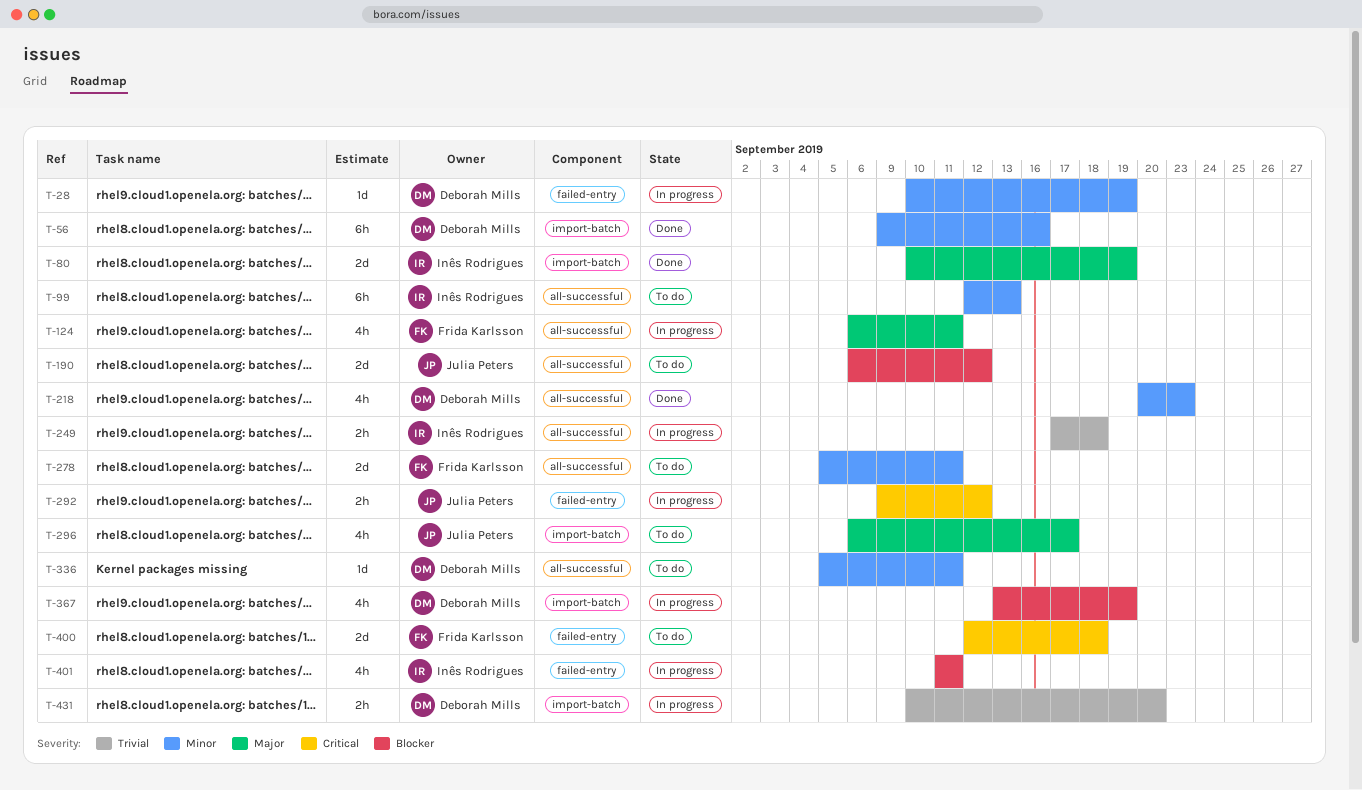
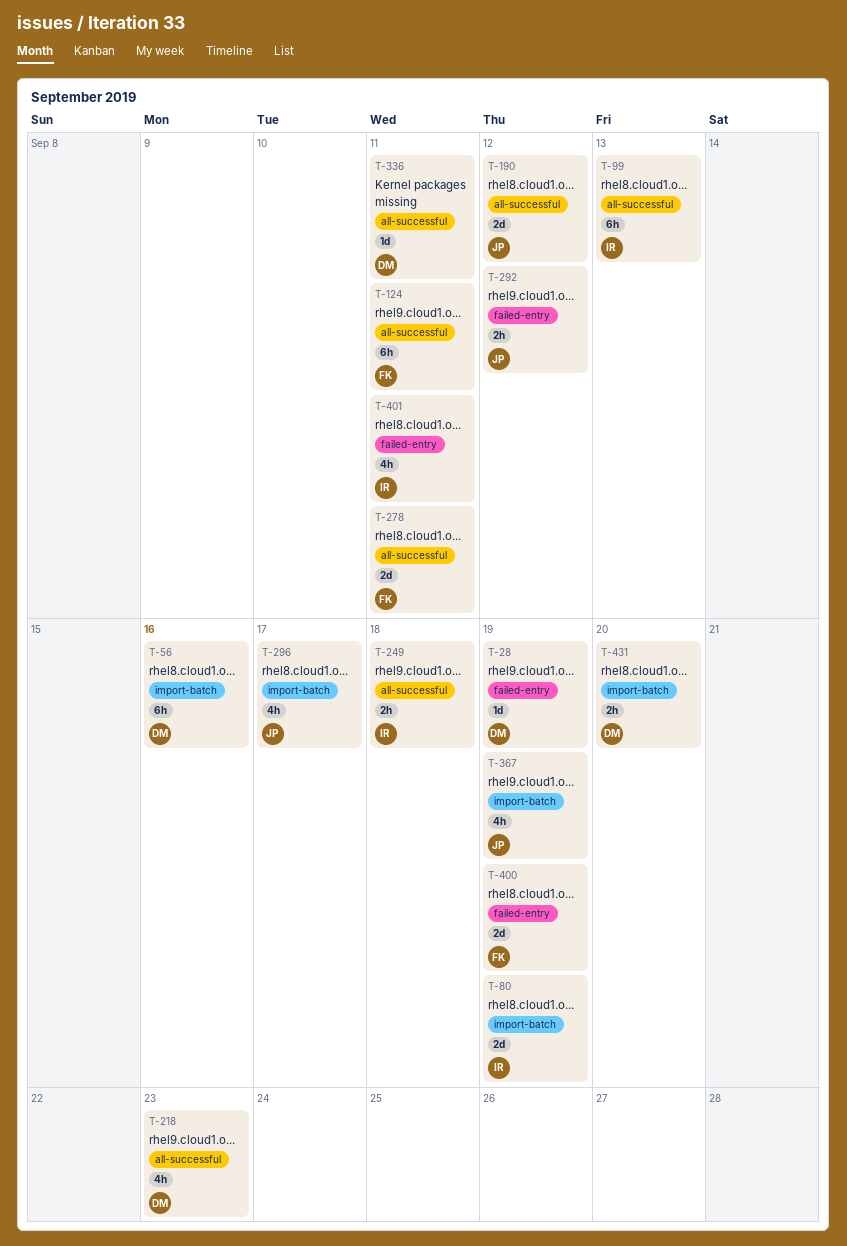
T-124, estimate: 4h -> 6h
T-367, owner: Deborah Mills -> Julia Peters
T-400, due: Sep 18 -> Sep 19

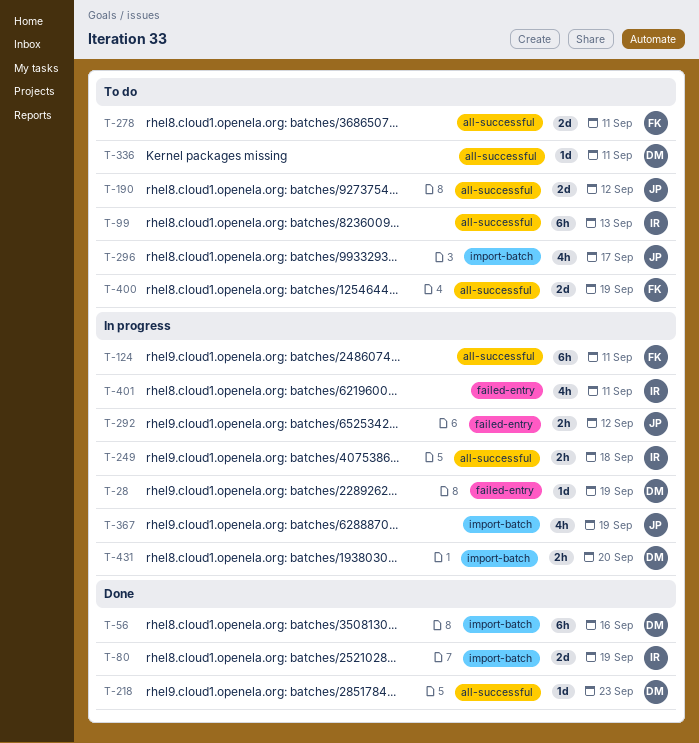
T-218, estimate: 4h -> 1d
T-400, label: failed-entry -> all-successful

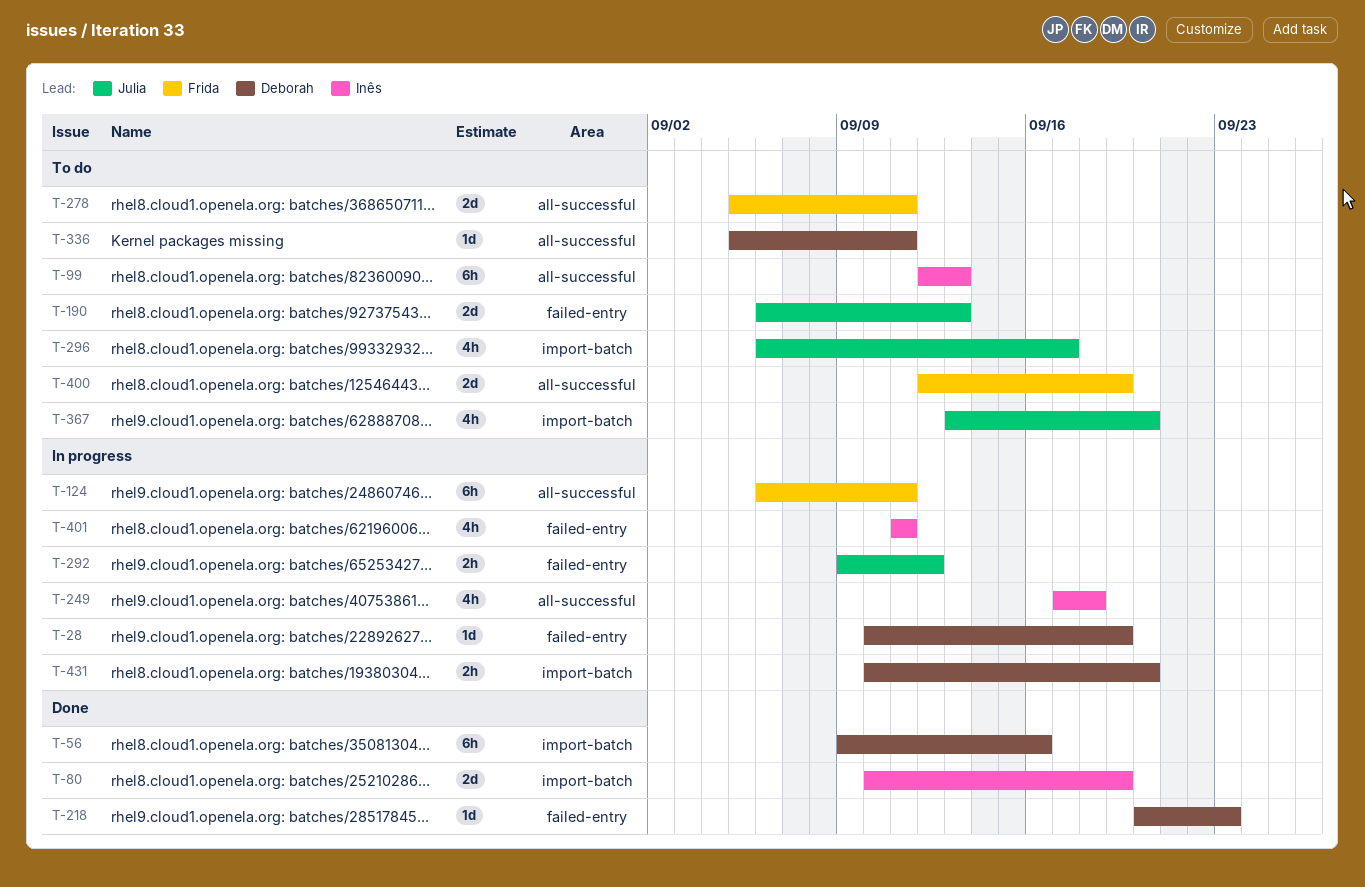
T-190, label: all-successful -> failed-entry
T-190, due: Sep 12 -> Sep 13
T-218, label: all-successful -> failed-entry
T-249, estimate: 2h -> 4h
T-367, status: In progress -> To do
T-367, due: Sep 19 -> Sep 20

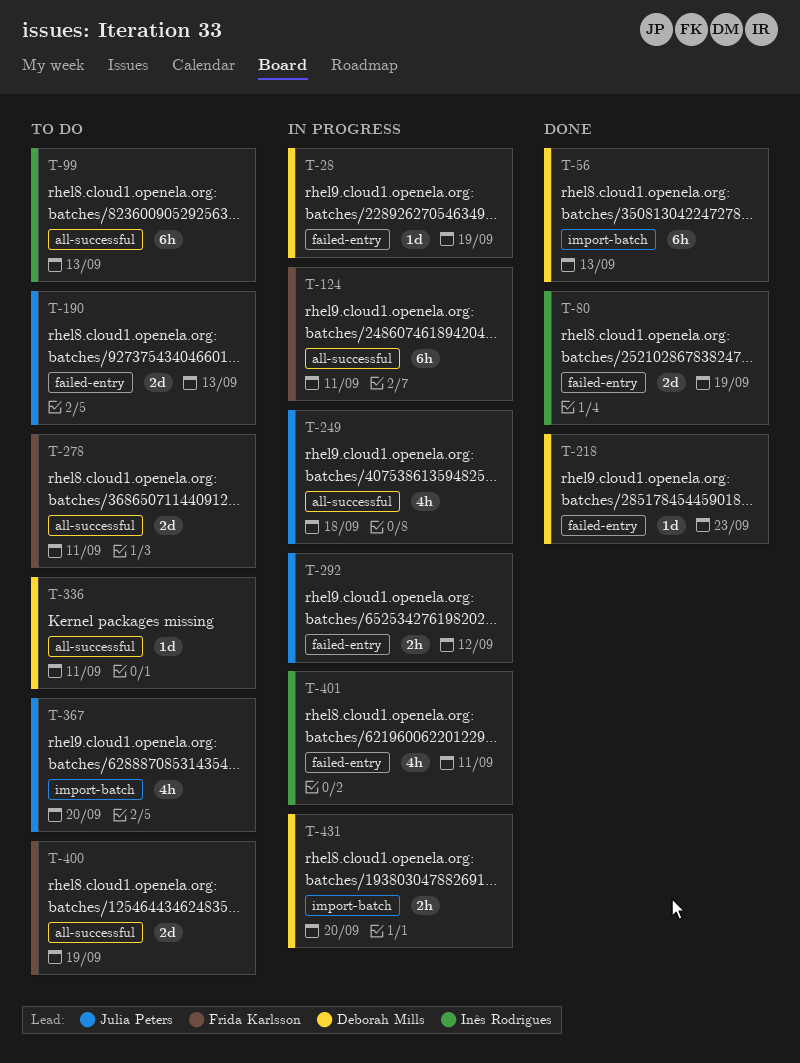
T-56, due: Sep 16 -> Sep 13
T-80, label: import-batch -> failed-entry
T-249, owner: Inês Rodrigues -> Julia Peters
T-296: present -> none

